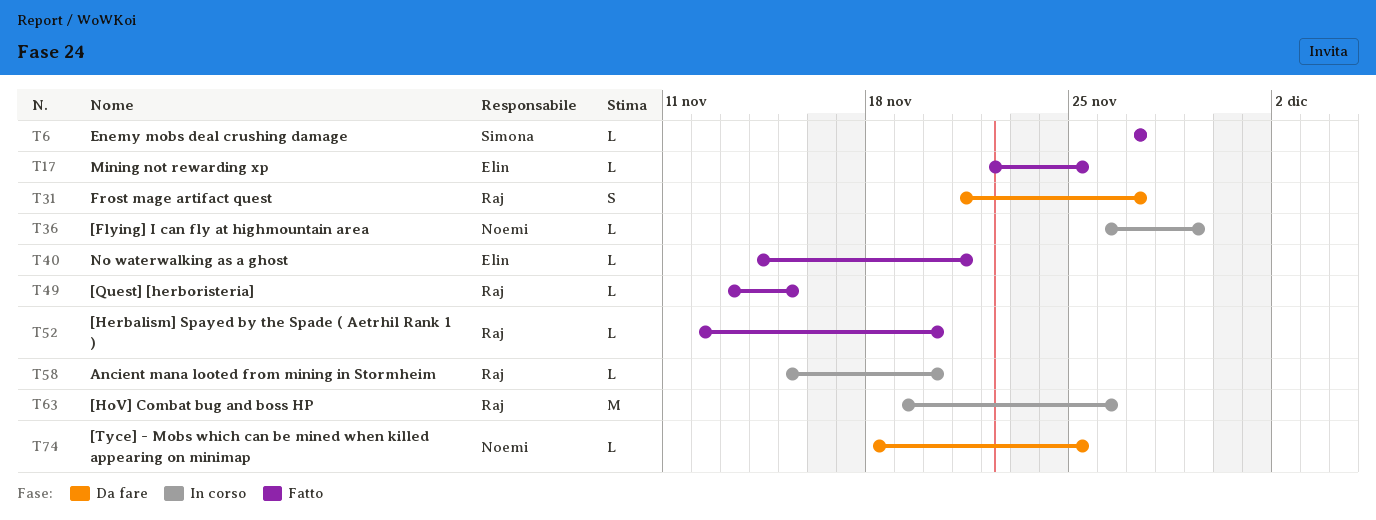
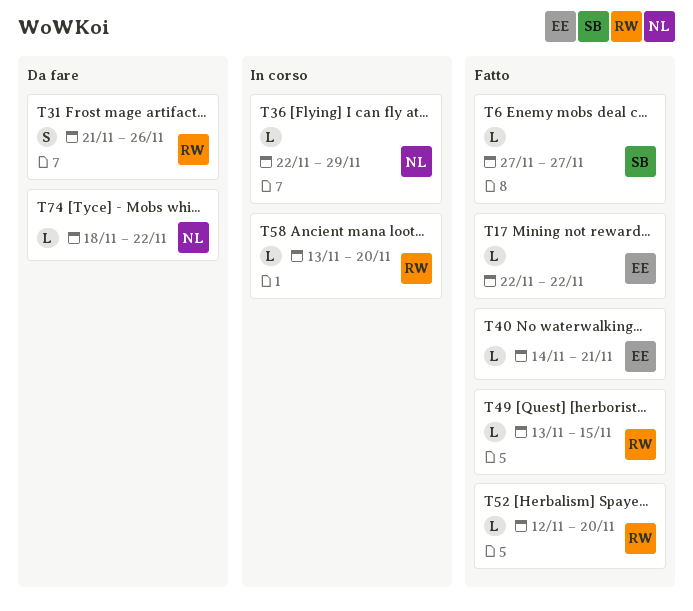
T17, due: Nov 25 -> Nov 22
T31, due: Nov 27 -> Nov 26
T36, start: Nov 26 -> Nov 22
T58, start: Nov 15 -> Nov 13
T63: present -> none
T74, due: Nov 25 -> Nov 22

